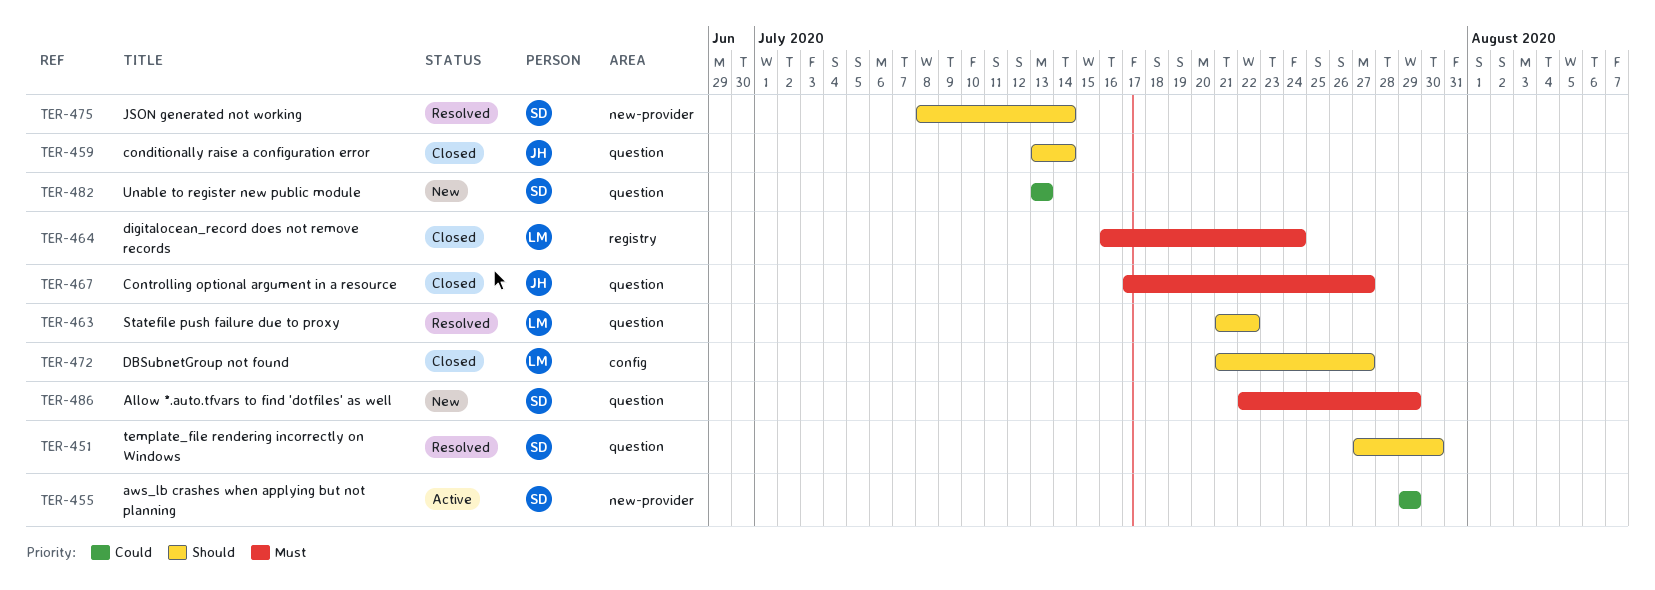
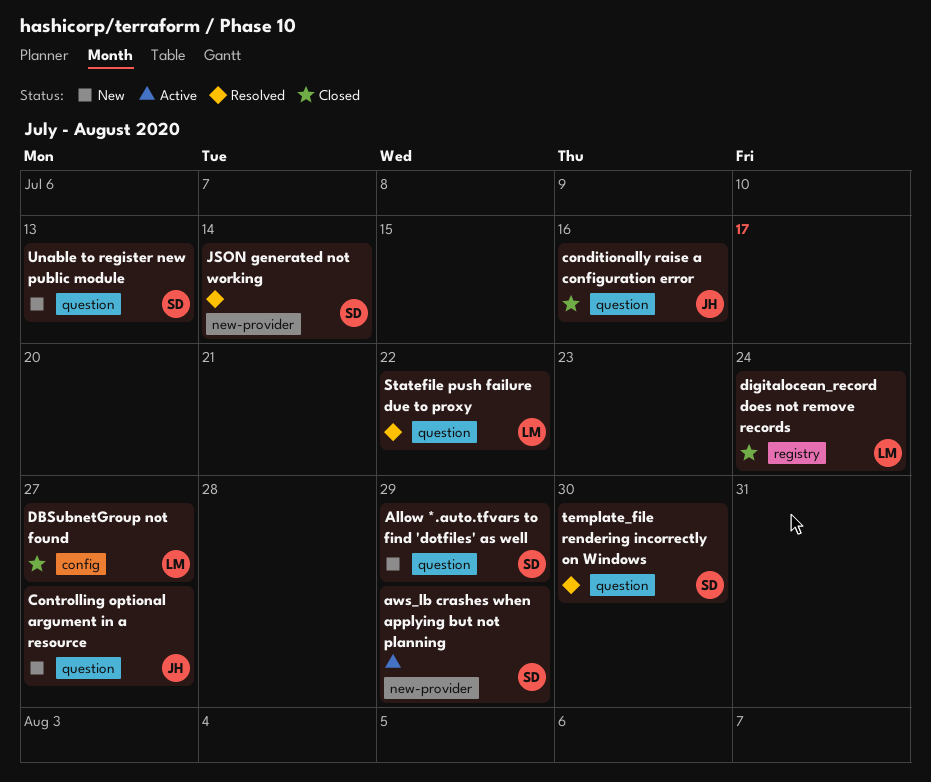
conditionally raise a configuration error, due: Jul 14 -> Jul 16
Controlling optional argument in a resource, status: Closed -> New

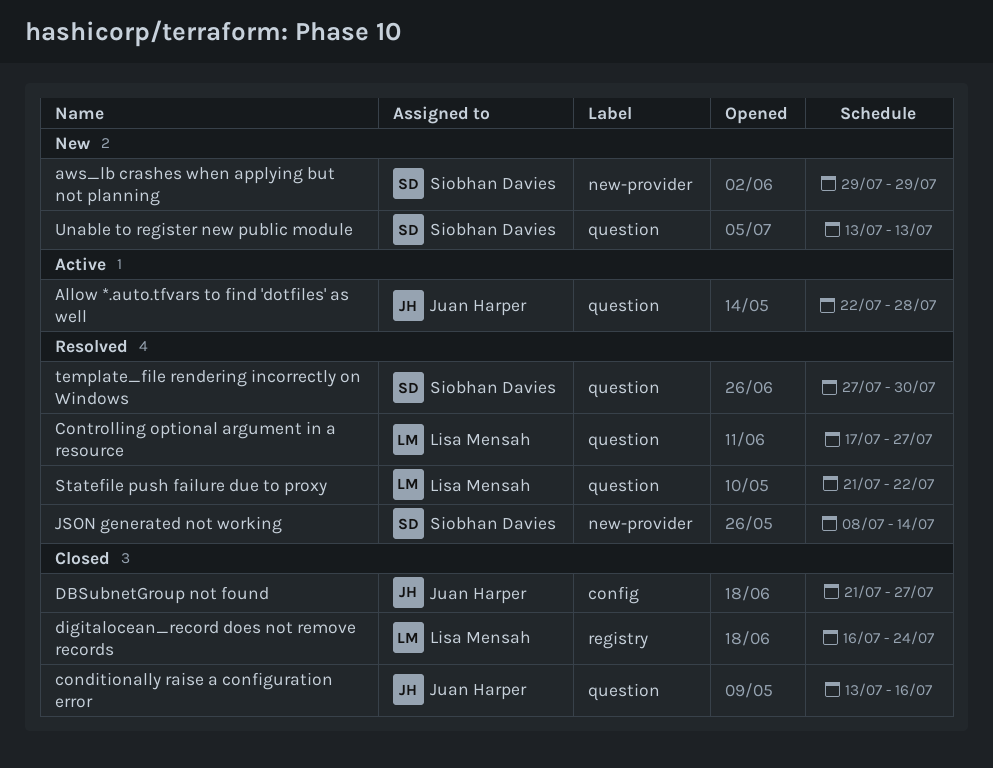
Allow *.auto.tfvars to find 'dotfiles' as well, status: New -> Active
Allow *.auto.tfvars to find 'dotfiles' as well, owner: Siobhan Davies -> Juan Harper
Allow *.auto.tfvars to find 'dotfiles' as well, due: Jul 29 -> Jul 28
aws_lb crashes when applying but not planning, status: Active -> New
Controlling optional argument in a resource, status: New -> Resolved
Controlling optional argument in a resource, owner: Juan Harper -> Lisa Mensah
DBSubnetGroup not found, owner: Lisa Mensah -> Juan Harper

